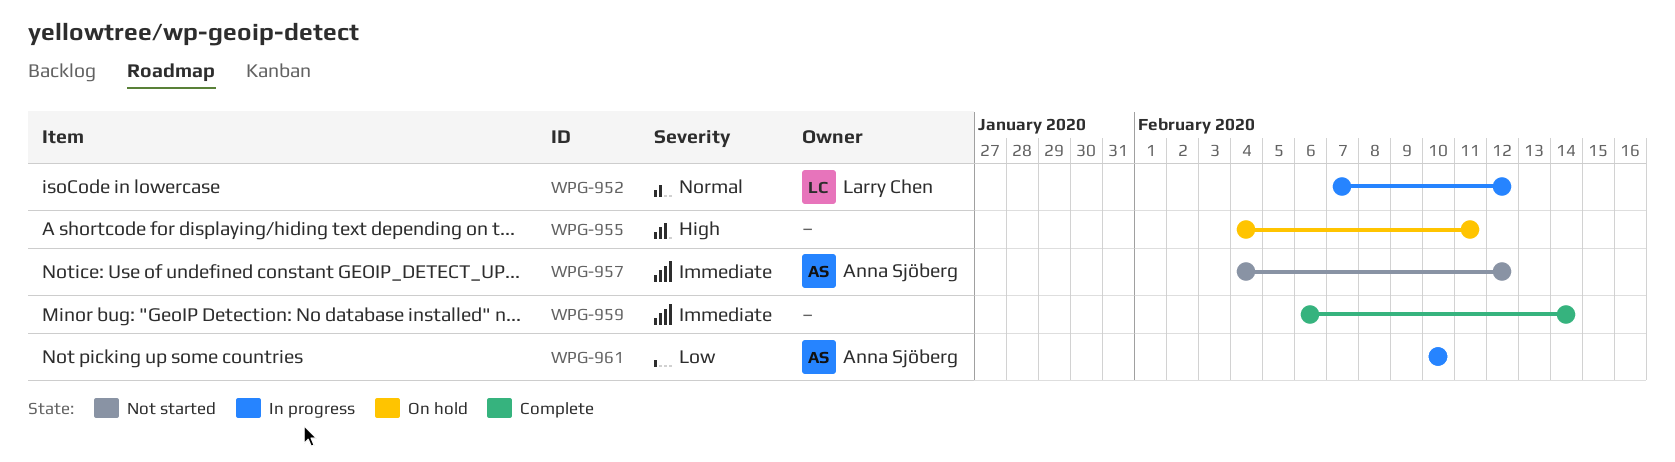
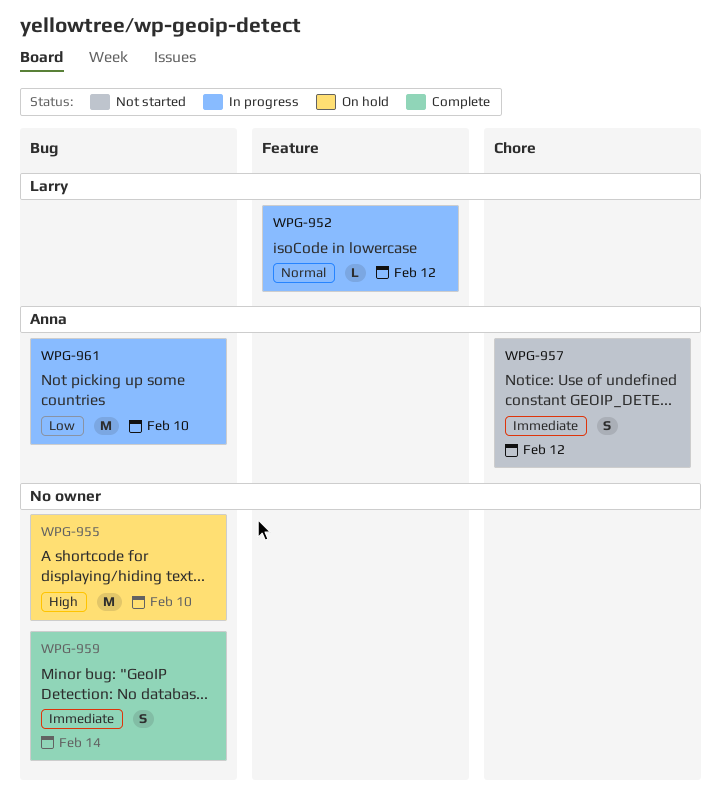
WPG-955, due: Feb 11 -> Feb 10

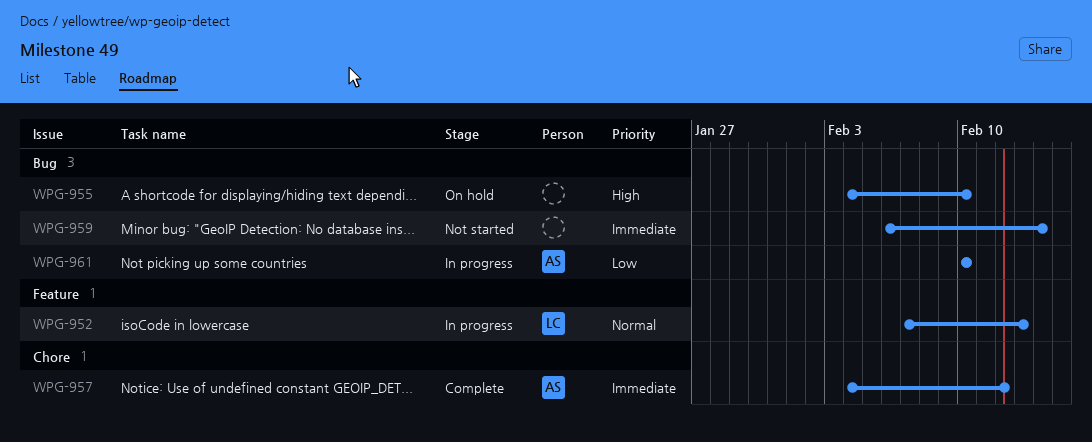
WPG-952, due: Feb 12 -> Feb 13
WPG-957, status: Not started -> Complete
WPG-959, status: Complete -> Not started

